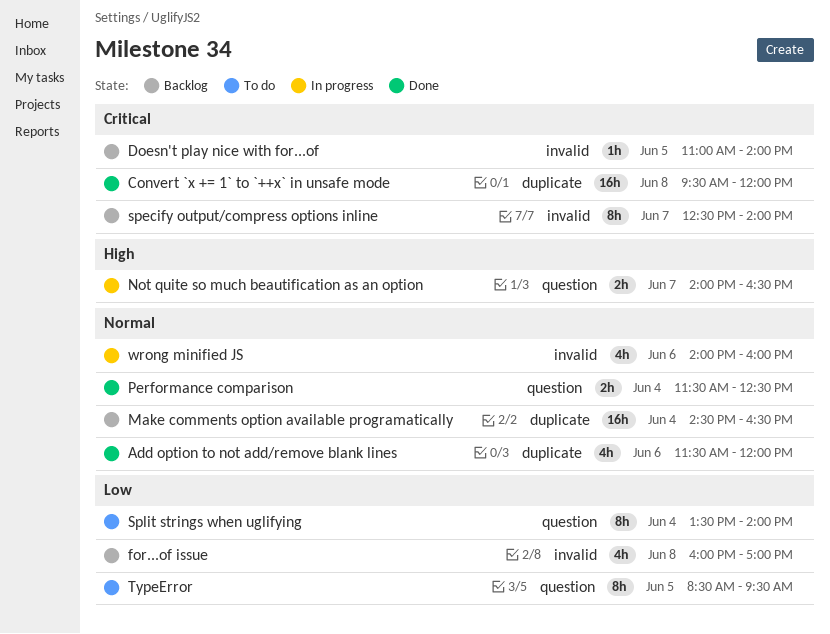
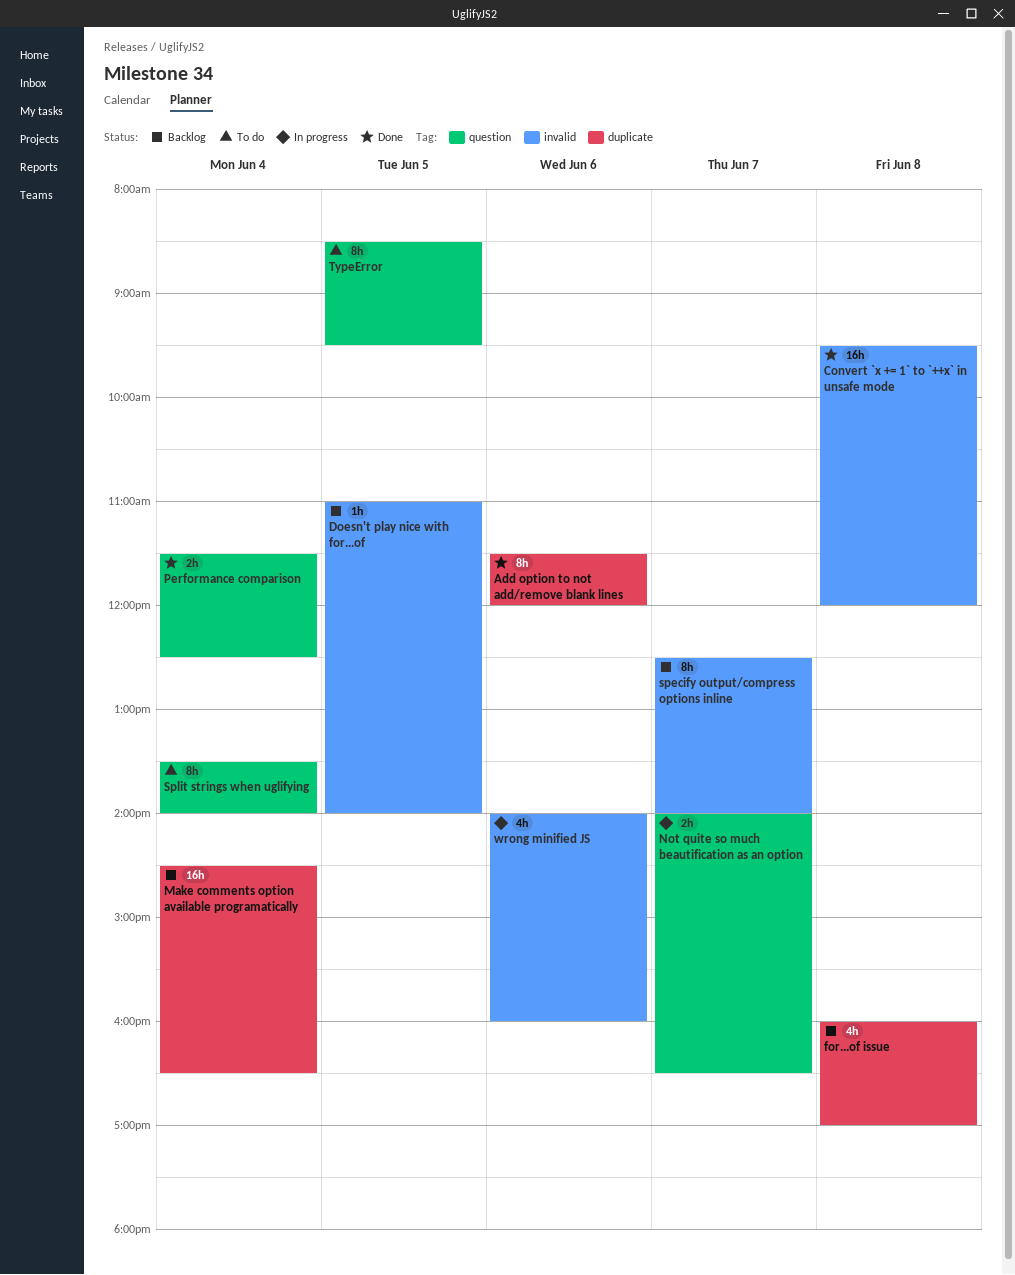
Add option to not add/remove blank lines, estimate: 4h -> 8h
Convert `x += 1` to `++x` in unsafe mode, label: duplicate -> invalid
for...of issue, label: invalid -> duplicate

